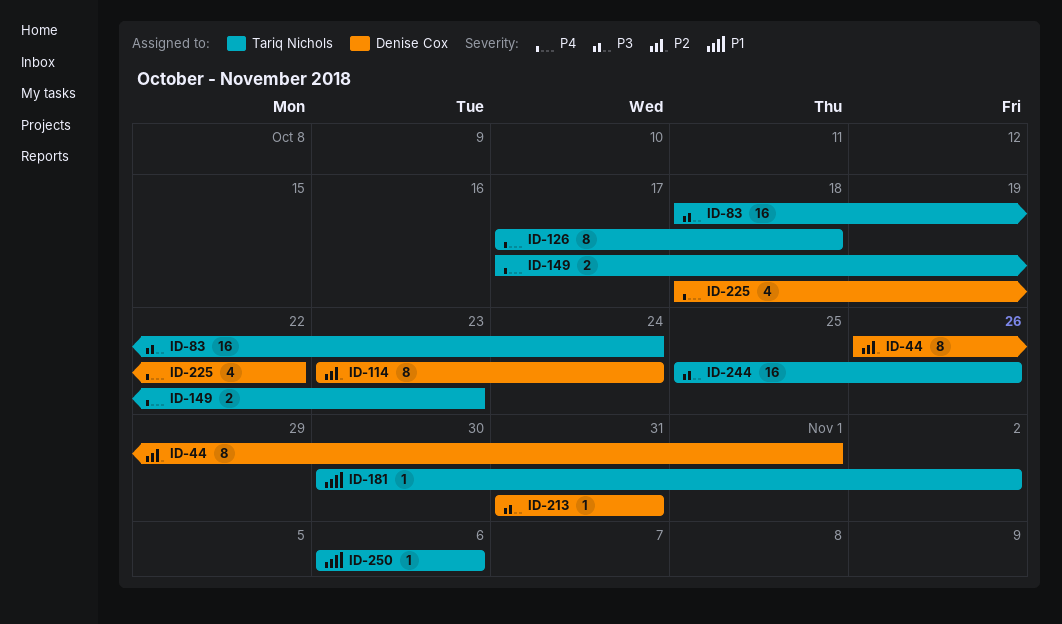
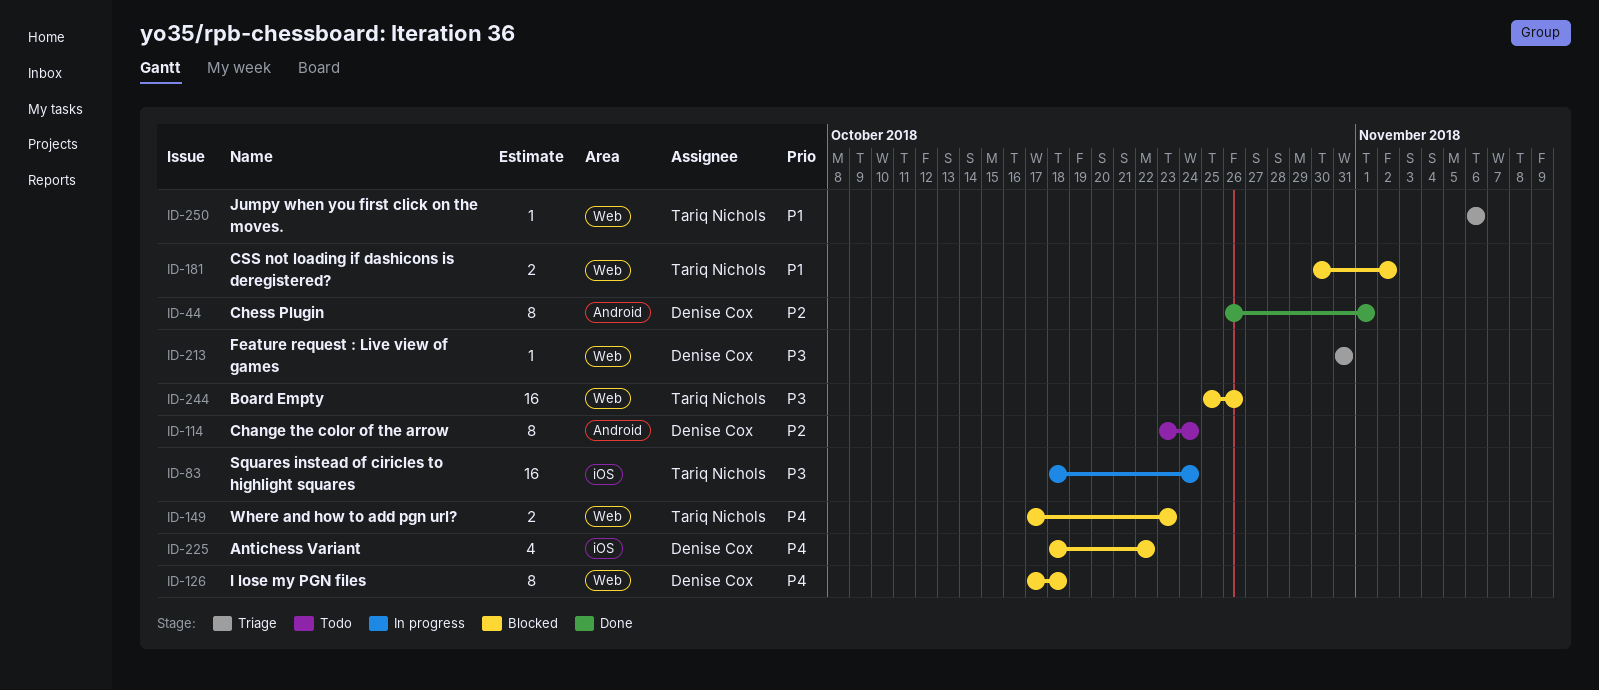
ID-126, owner: Tariq Nichols -> Denise Cox
ID-181, estimate: 1 -> 2

